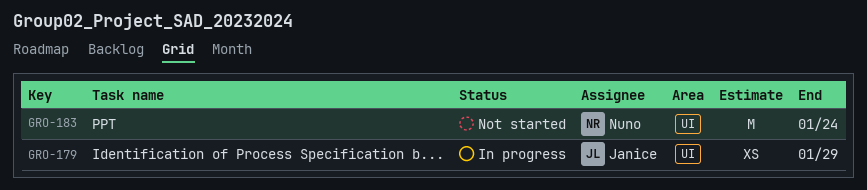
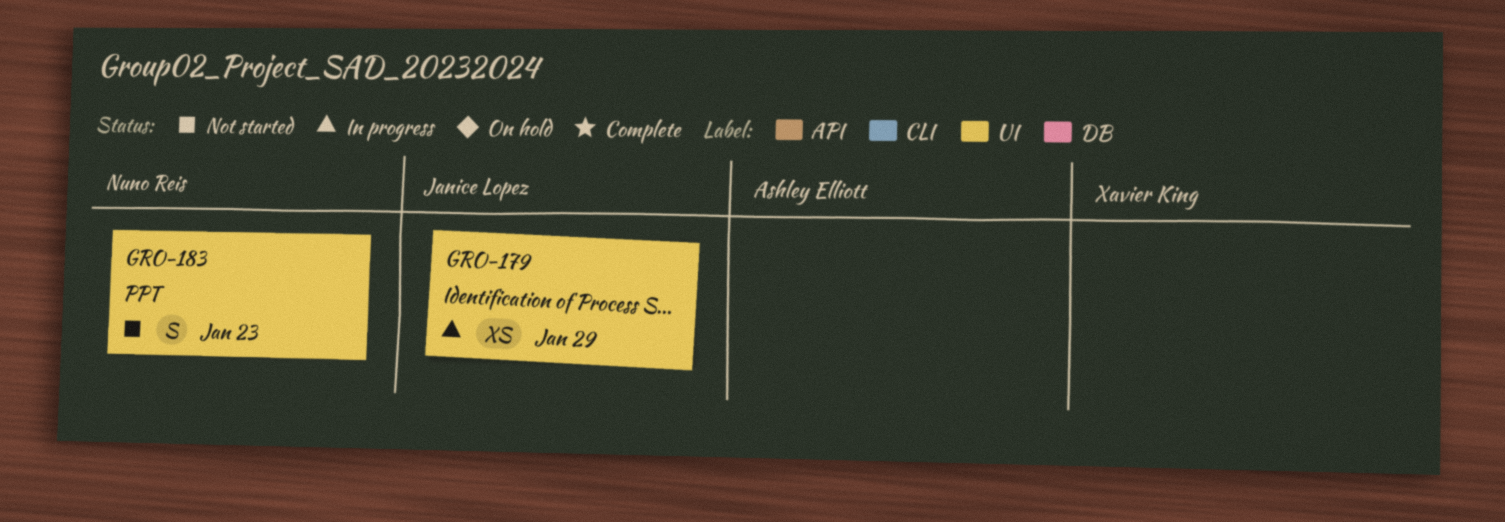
GRO-183, estimate: M -> S
GRO-183, due: Jan 24 -> Jan 23

